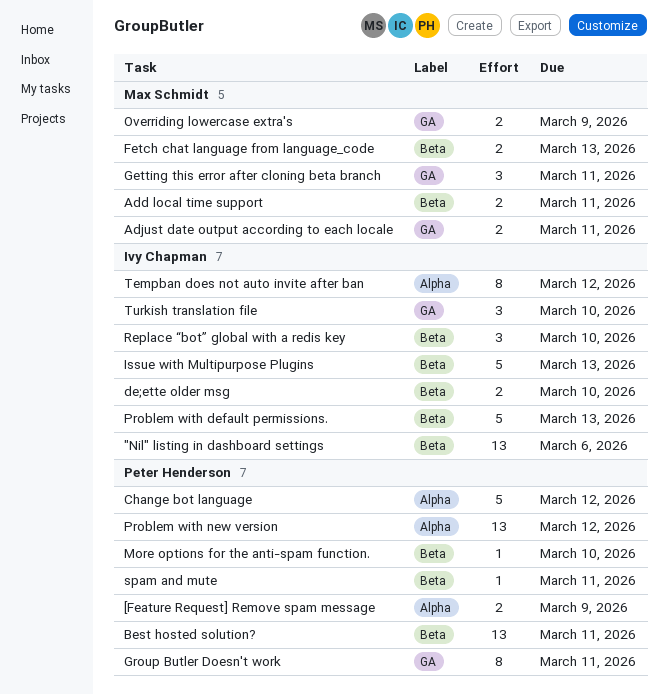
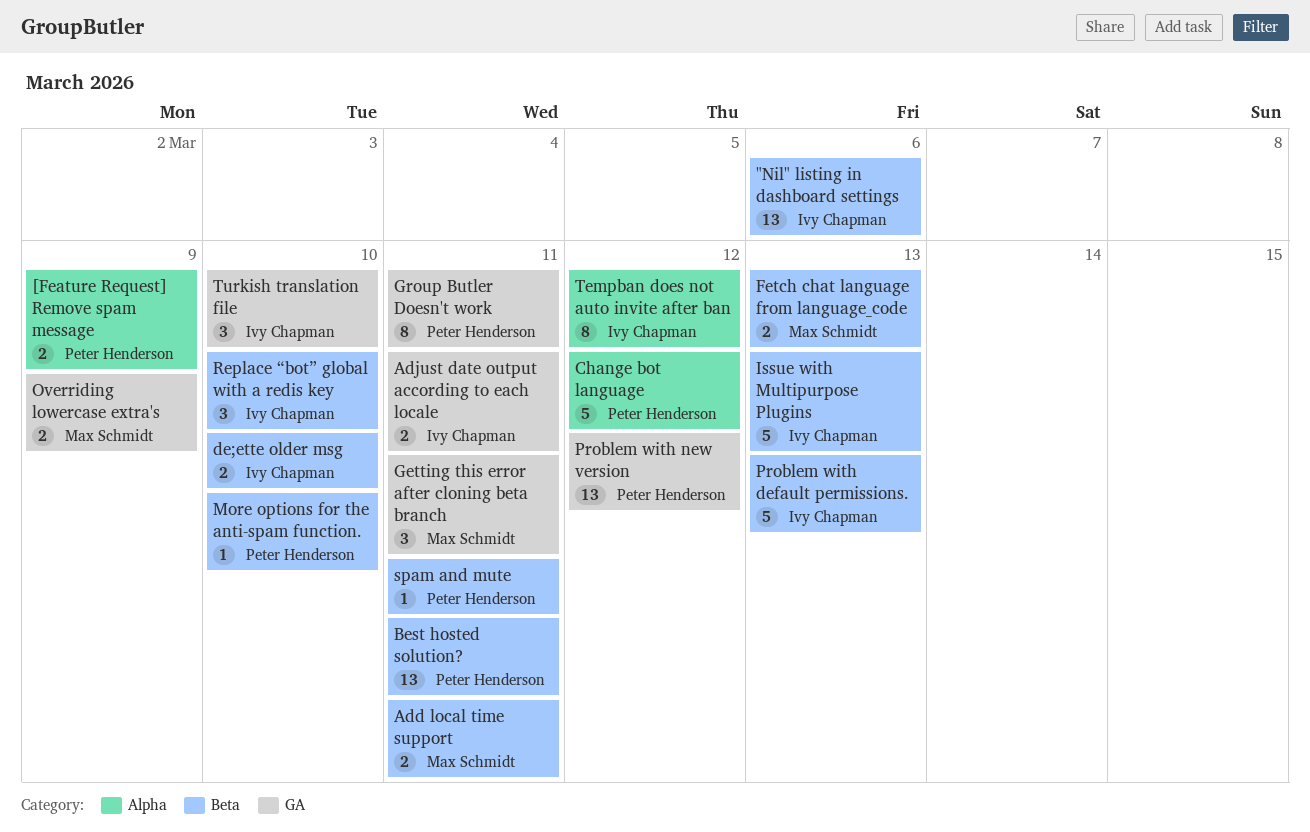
Adjust date output according to each locale, owner: Max Schmidt -> Ivy Chapman
Problem with new version, label: Alpha -> GA

